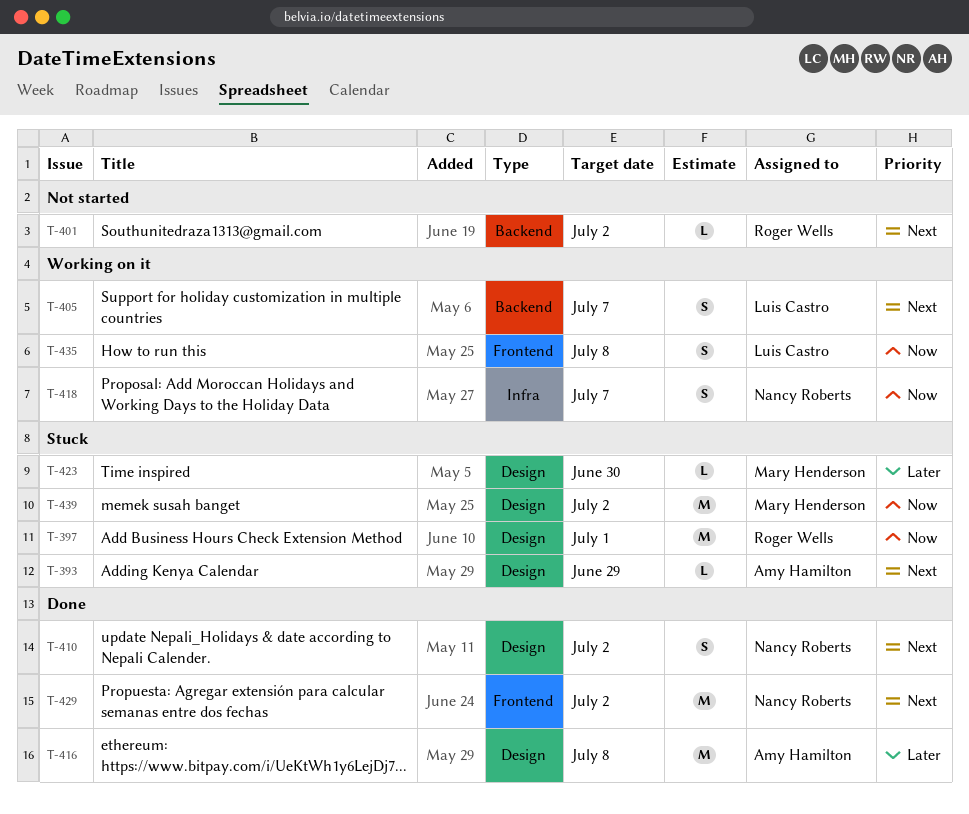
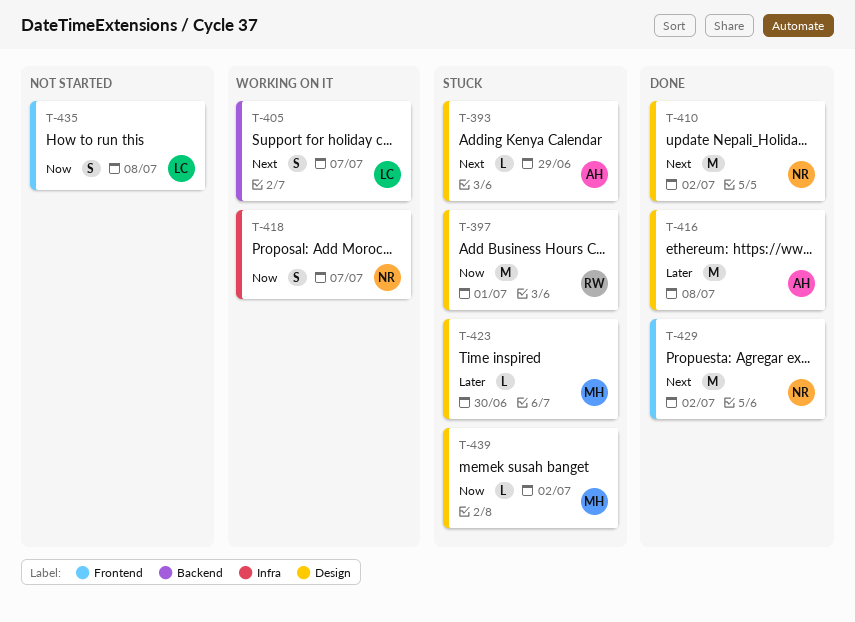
T-401: present -> none
T-410, estimate: S -> M
T-435, status: Working on it -> Not started
T-439, estimate: M -> L

